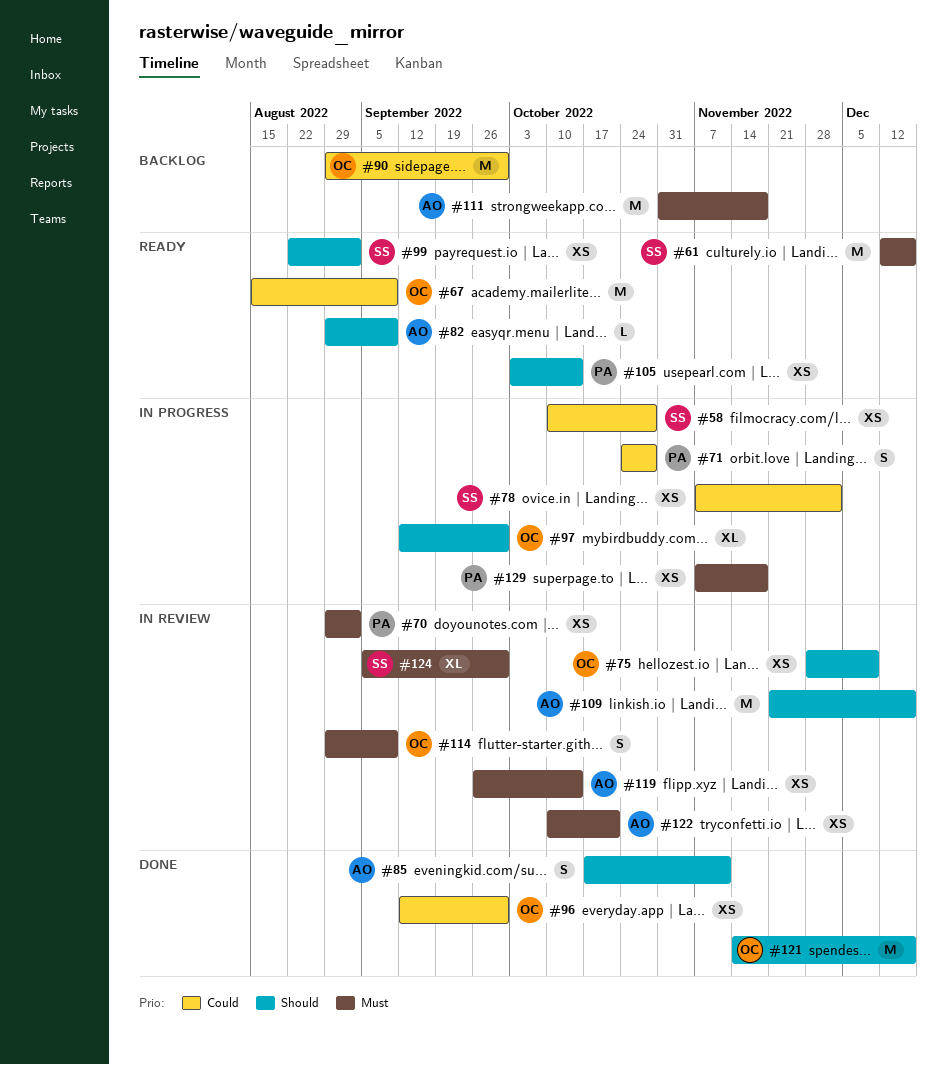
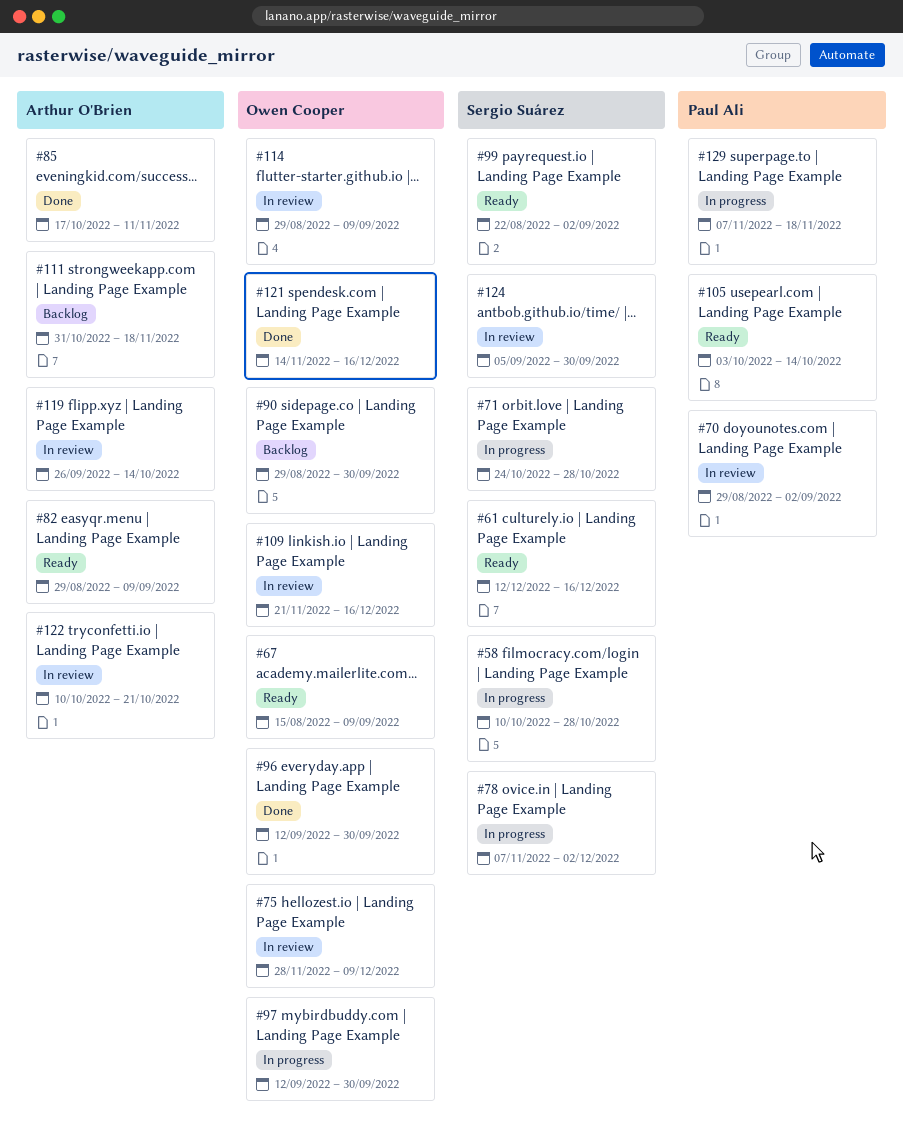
#71, owner: Paul Ali -> Sergio Suárez
#109, owner: Arthur O'Brien -> Owen Cooper

